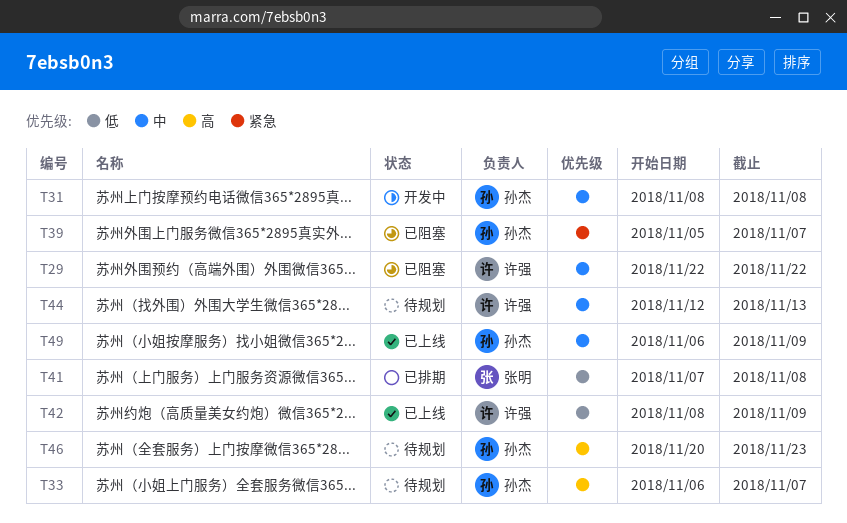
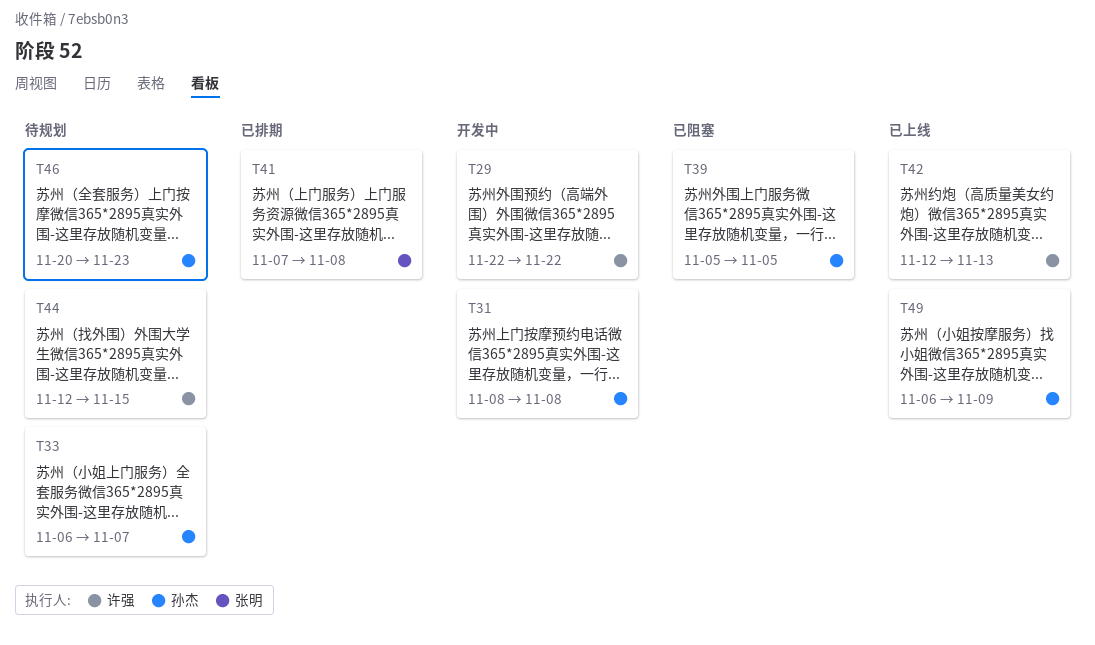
T29, status: 已阻塞 -> 开发中
T39, due: Nov 7 -> Nov 5
T42, start: Nov 8 -> Nov 12
T42, due: Nov 9 -> Nov 13
T44, due: Nov 13 -> Nov 15

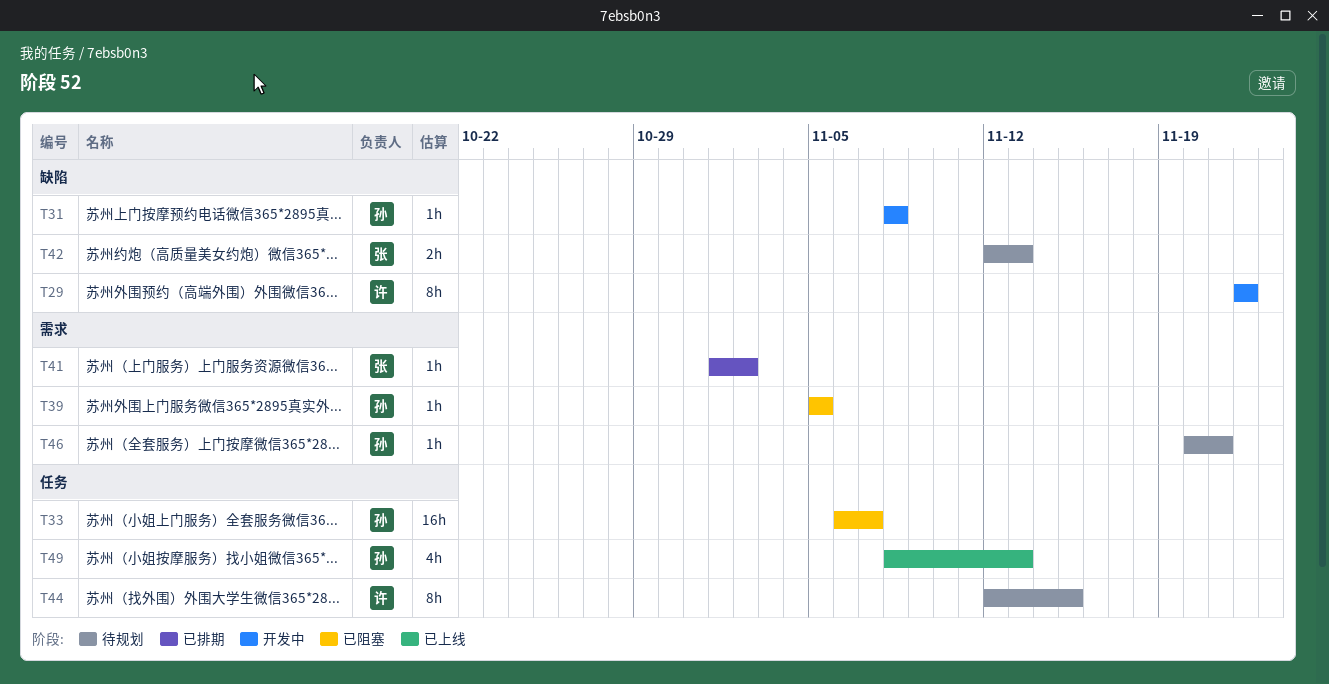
T33, status: 待规划 -> 已阻塞
T41, start: Nov 7 -> Nov 1
T41, due: Nov 8 -> Nov 2
T42, status: 已上线 -> 待规划
T42, owner: 许强 -> 张明
T46, due: Nov 23 -> Nov 21
T49, start: Nov 6 -> Nov 8
T49, due: Nov 9 -> Nov 13

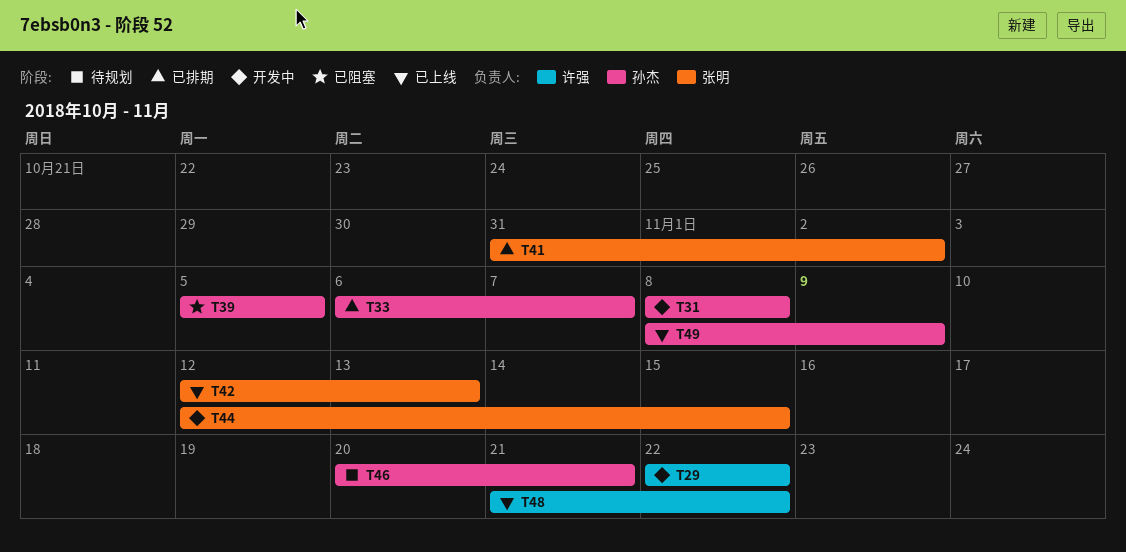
T33, status: 已阻塞 -> 已排期
T41, start: Nov 1 -> Oct 31
T42, status: 待规划 -> 已上线
T44, status: 待规划 -> 开发中
T44, owner: 许强 -> 张明
T48: none -> present
T49, due: Nov 13 -> Nov 9

